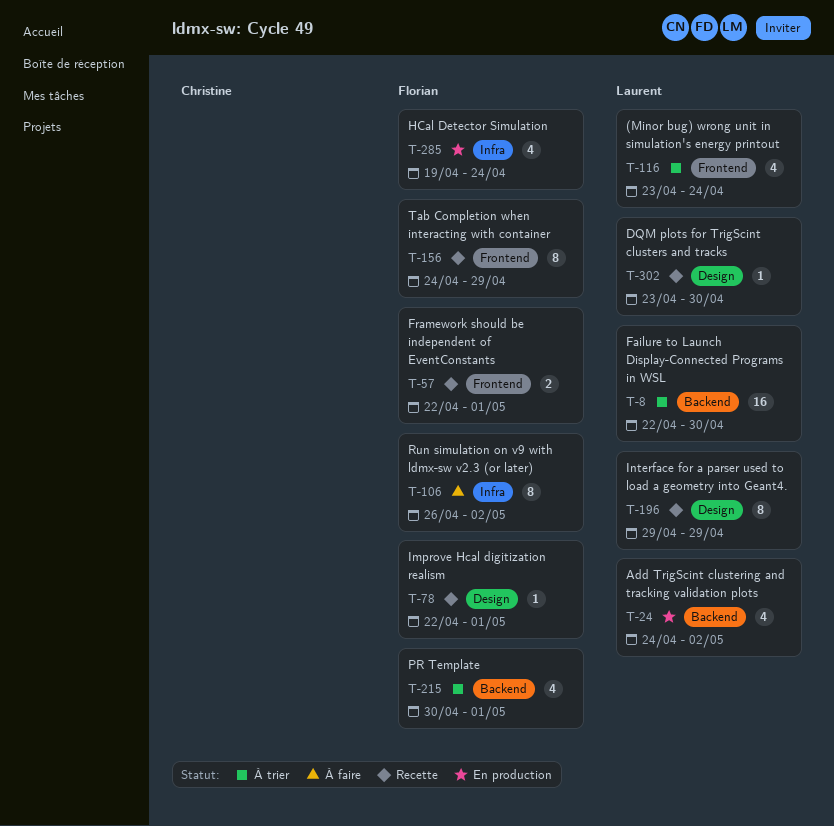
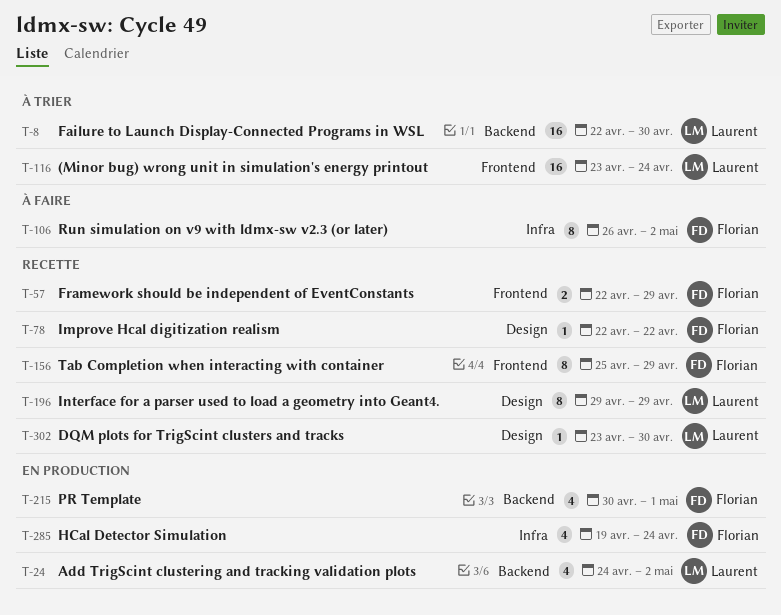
T-57, due: May 1 -> Apr 29
T-78, due: May 1 -> Apr 22
T-116, estimate: 4 -> 16
T-156, start: Apr 24 -> Apr 25
T-215, status: À trier -> En production

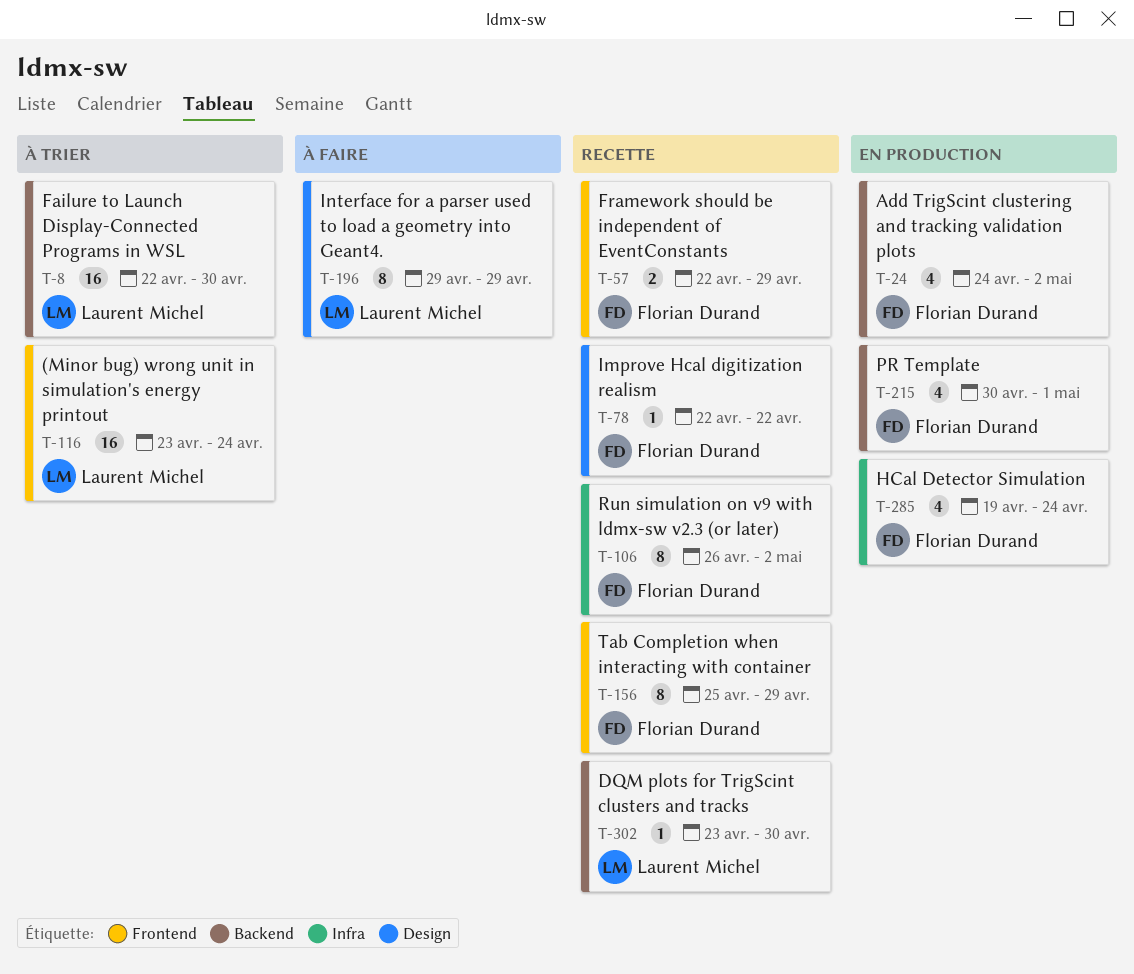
T-24, owner: Laurent Michel -> Florian Durand
T-106, status: À faire -> Recette
T-196, status: Recette -> À faire
T-302, label: Design -> Backend

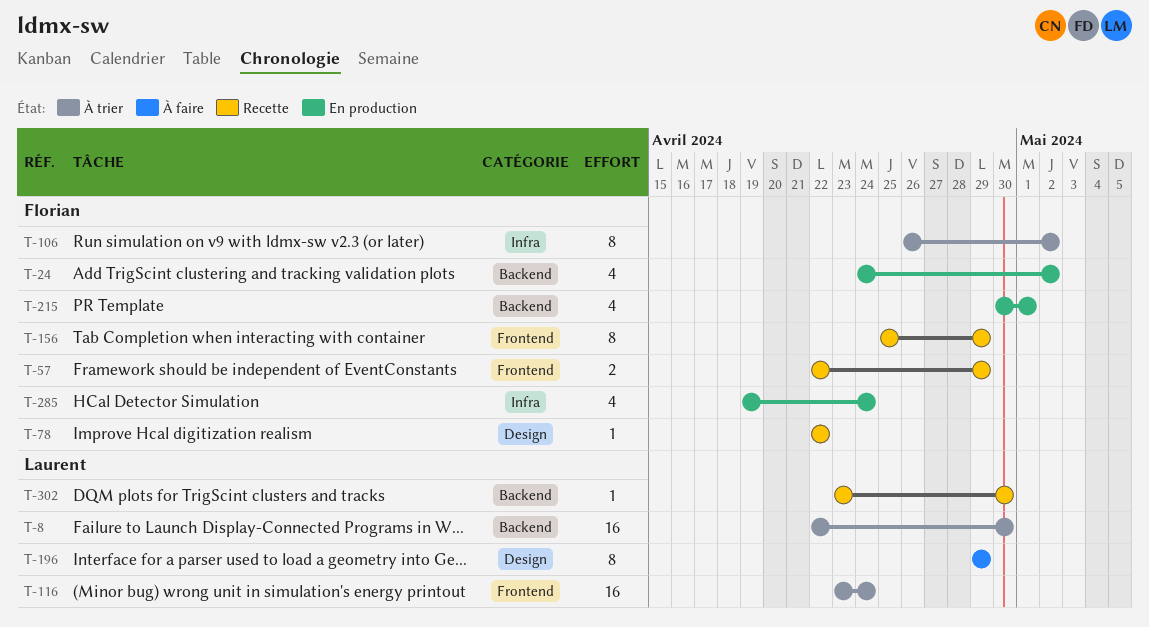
T-106, status: Recette -> À trier

